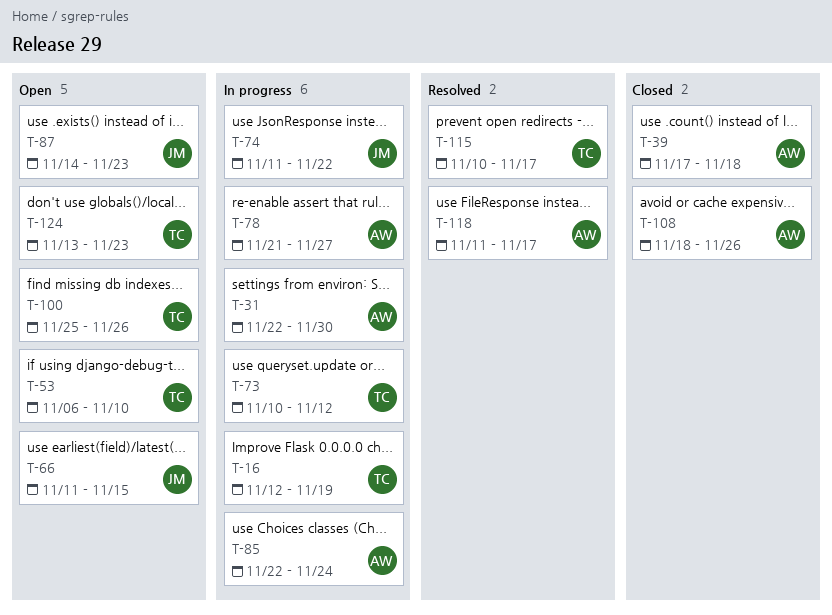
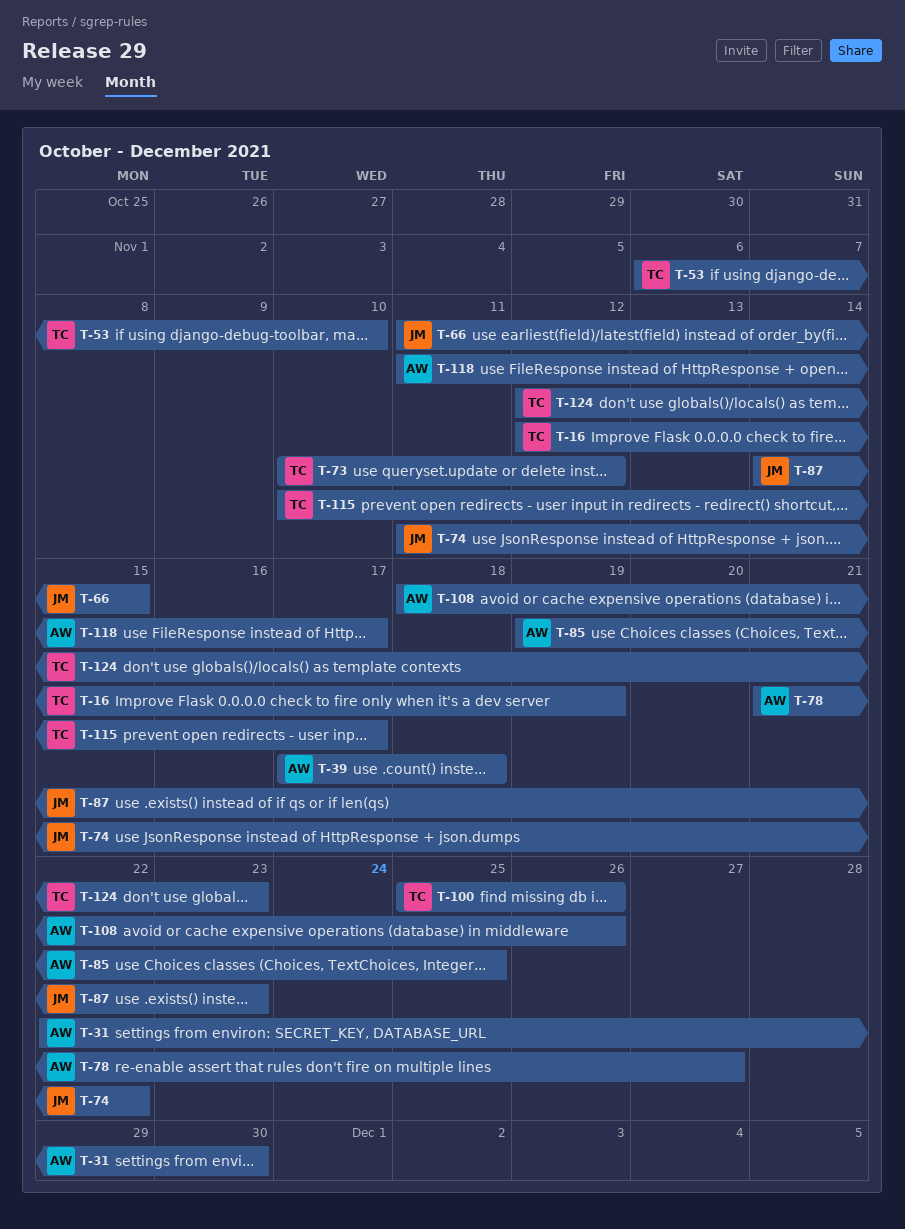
T-85, start: Nov 22 -> Nov 19
T-85, due: Nov 24 -> Nov 25
T-124, start: Nov 13 -> Nov 12

